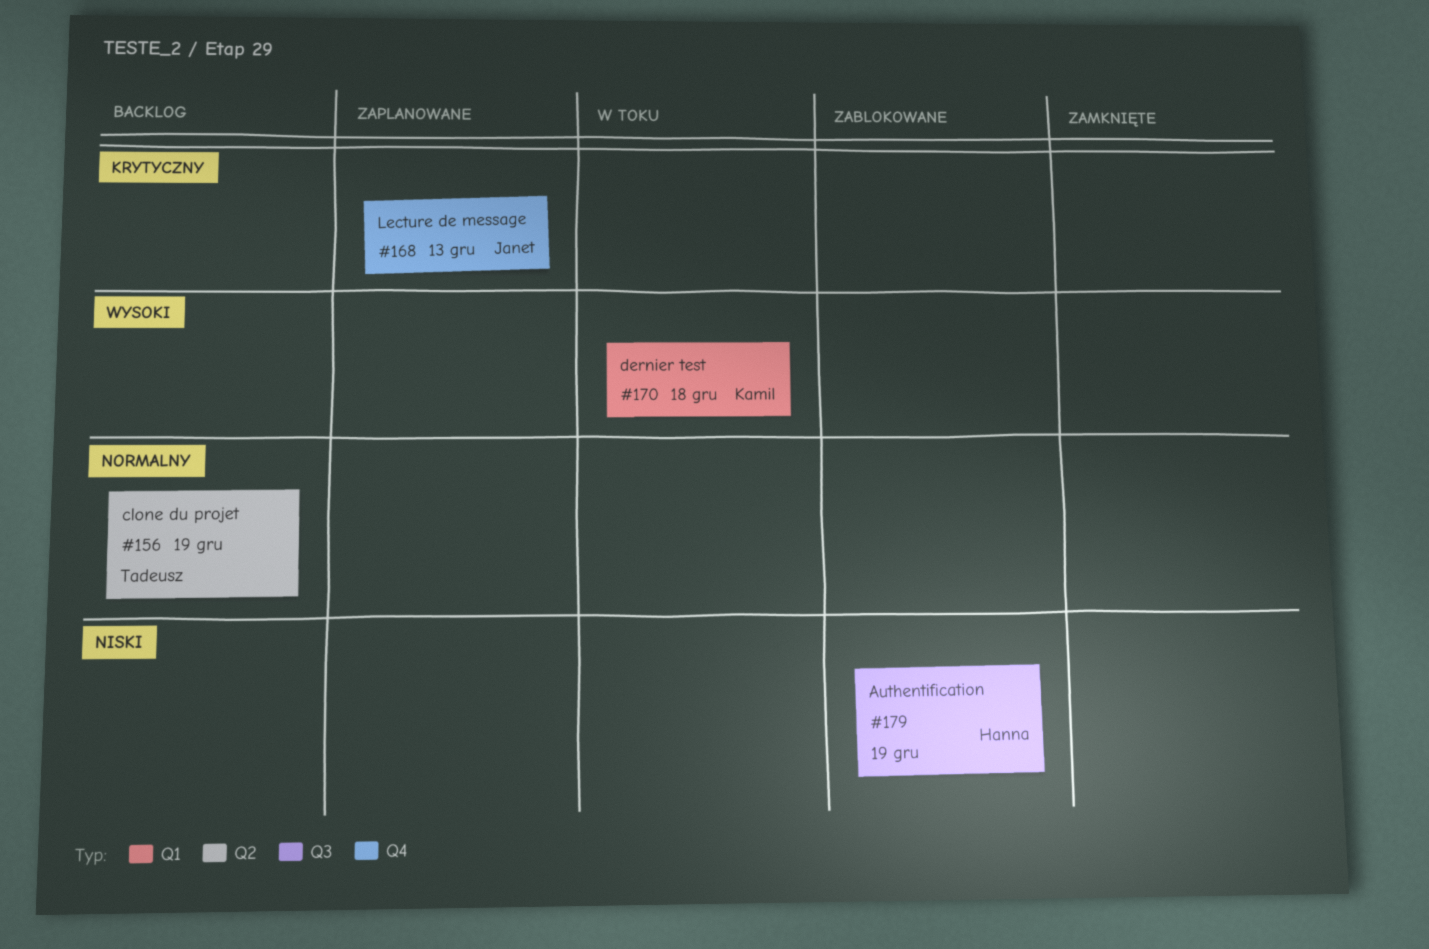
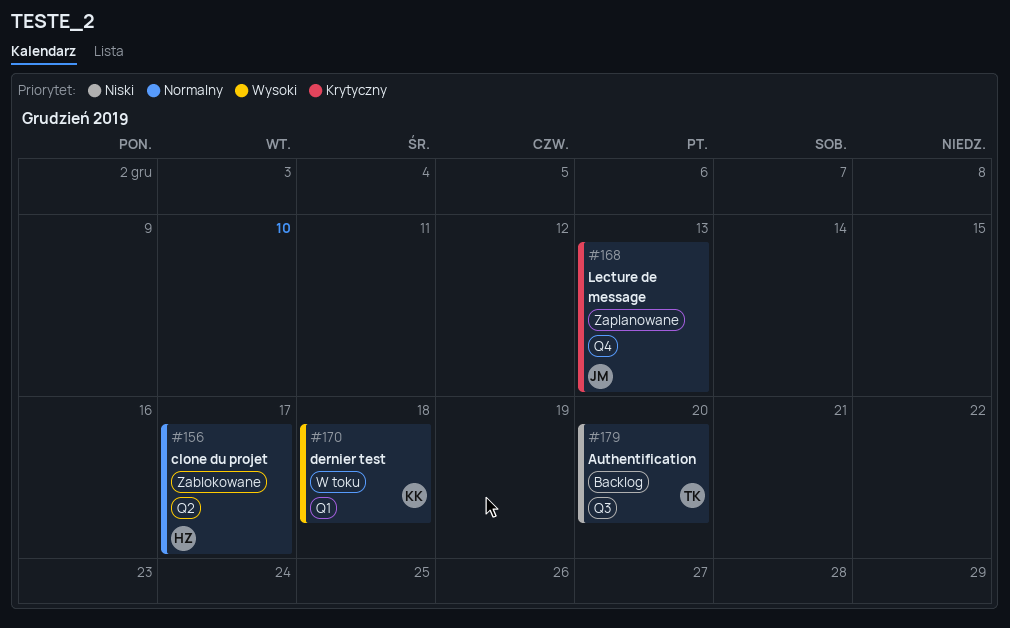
#156, status: Backlog -> Zablokowane
#156, owner: Tadeusz -> Hanna
#156, due: Dec 19 -> Dec 17
#179, status: Zablokowane -> Backlog
#179, owner: Hanna -> Tadeusz
#179, due: Dec 19 -> Dec 20

